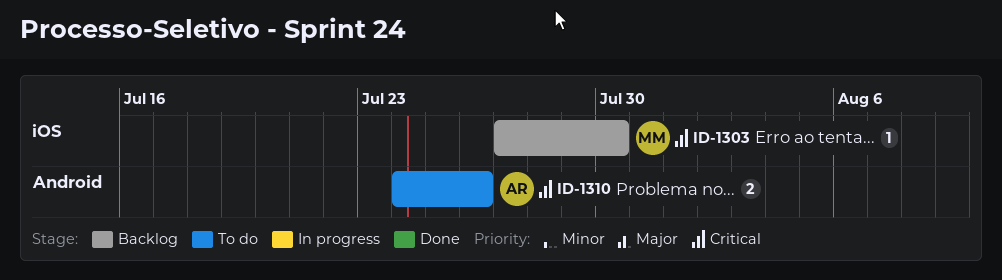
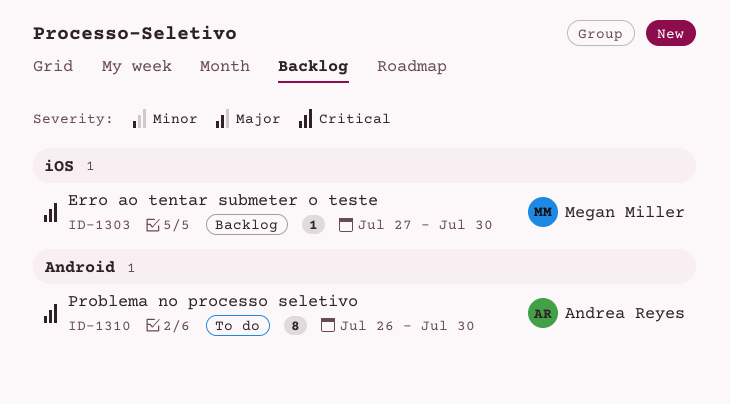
ID-1310, estimate: 2 -> 8
ID-1310, start: Jul 24 -> Jul 26
ID-1310, due: Jul 26 -> Jul 30

